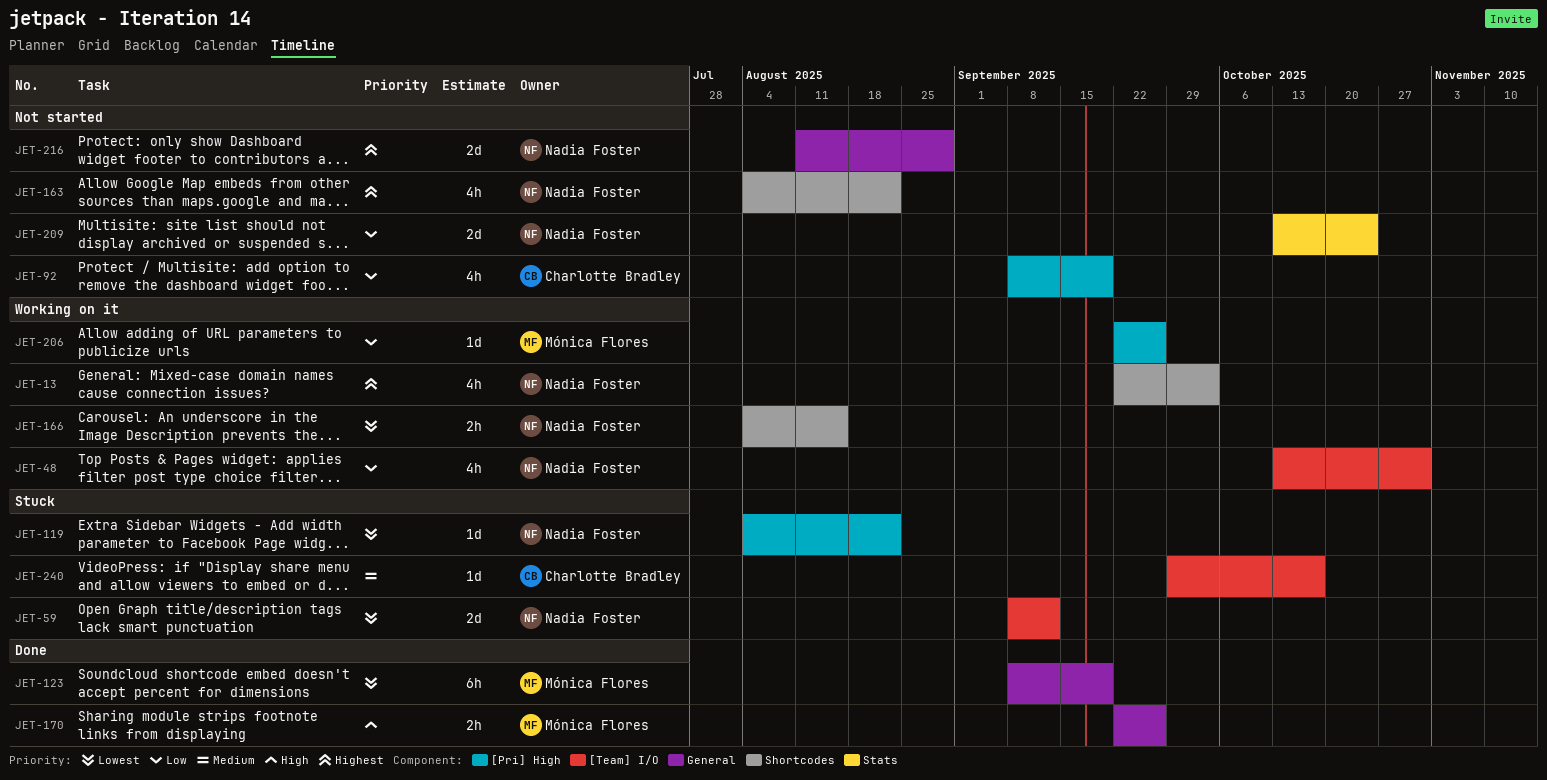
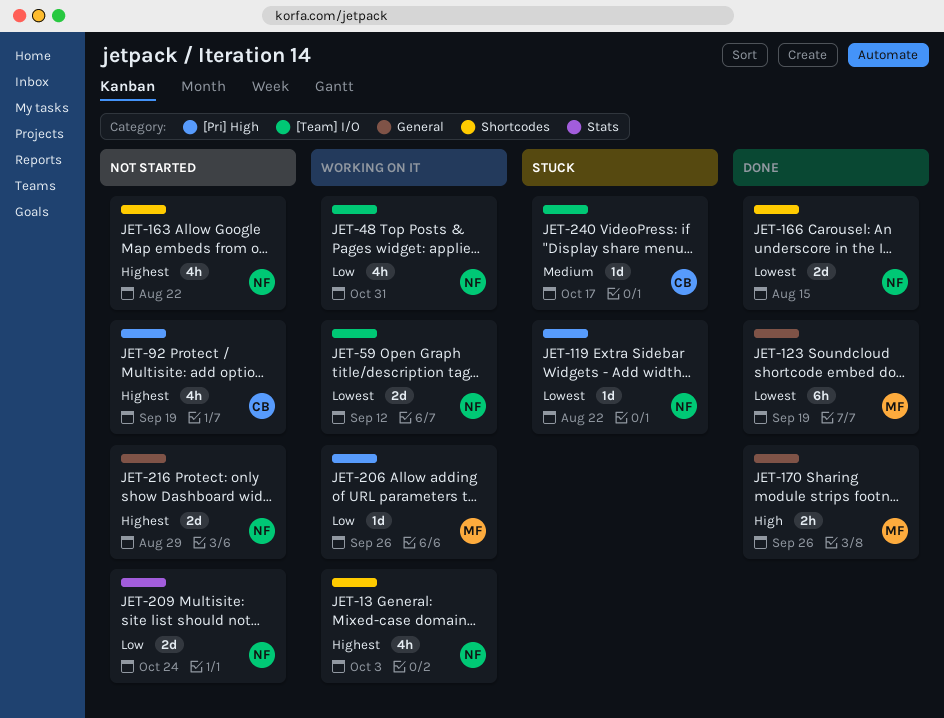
JET-59, status: Stuck -> Working on it
JET-92, priority: Low -> Highest
JET-166, status: Working on it -> Done
JET-166, estimate: 2h -> 2d

